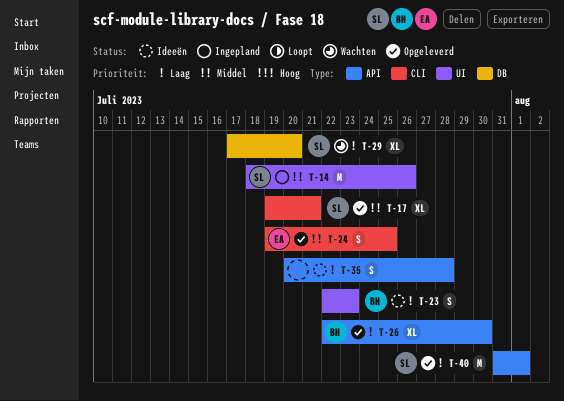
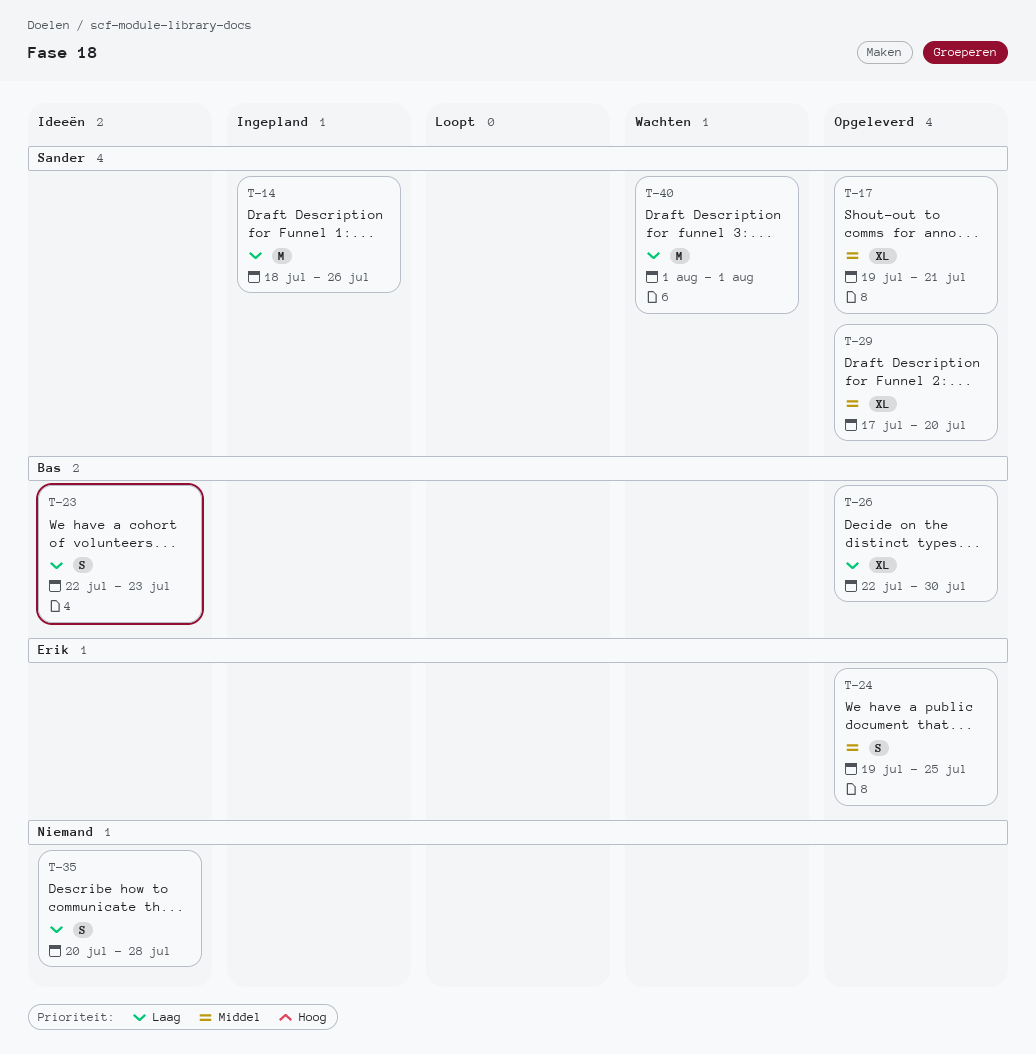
T-14, priority: Middel -> Laag
T-29, status: Wachten -> Opgeleverd
T-29, priority: Laag -> Middel
T-40, status: Opgeleverd -> Wachten
T-40, start: Jul 31 -> Aug 1

